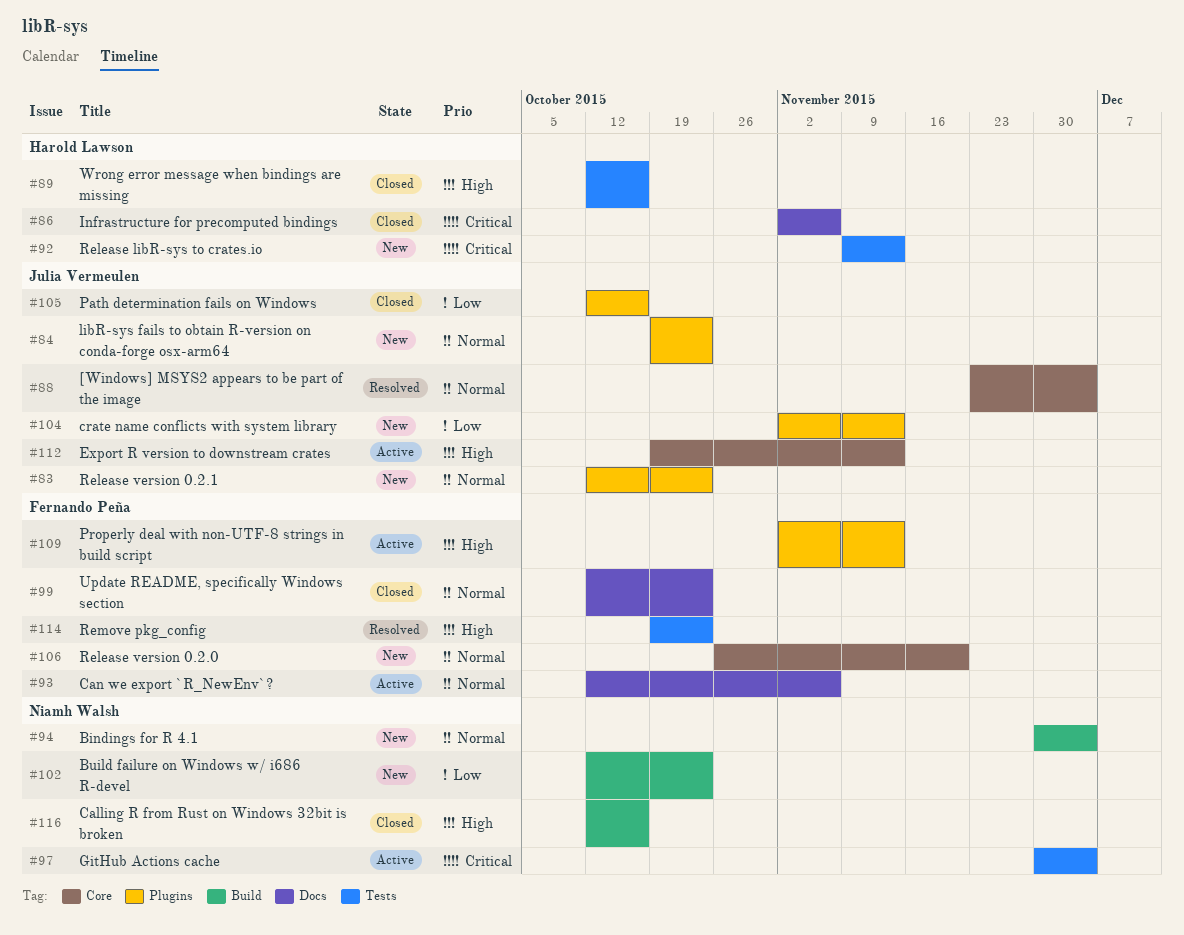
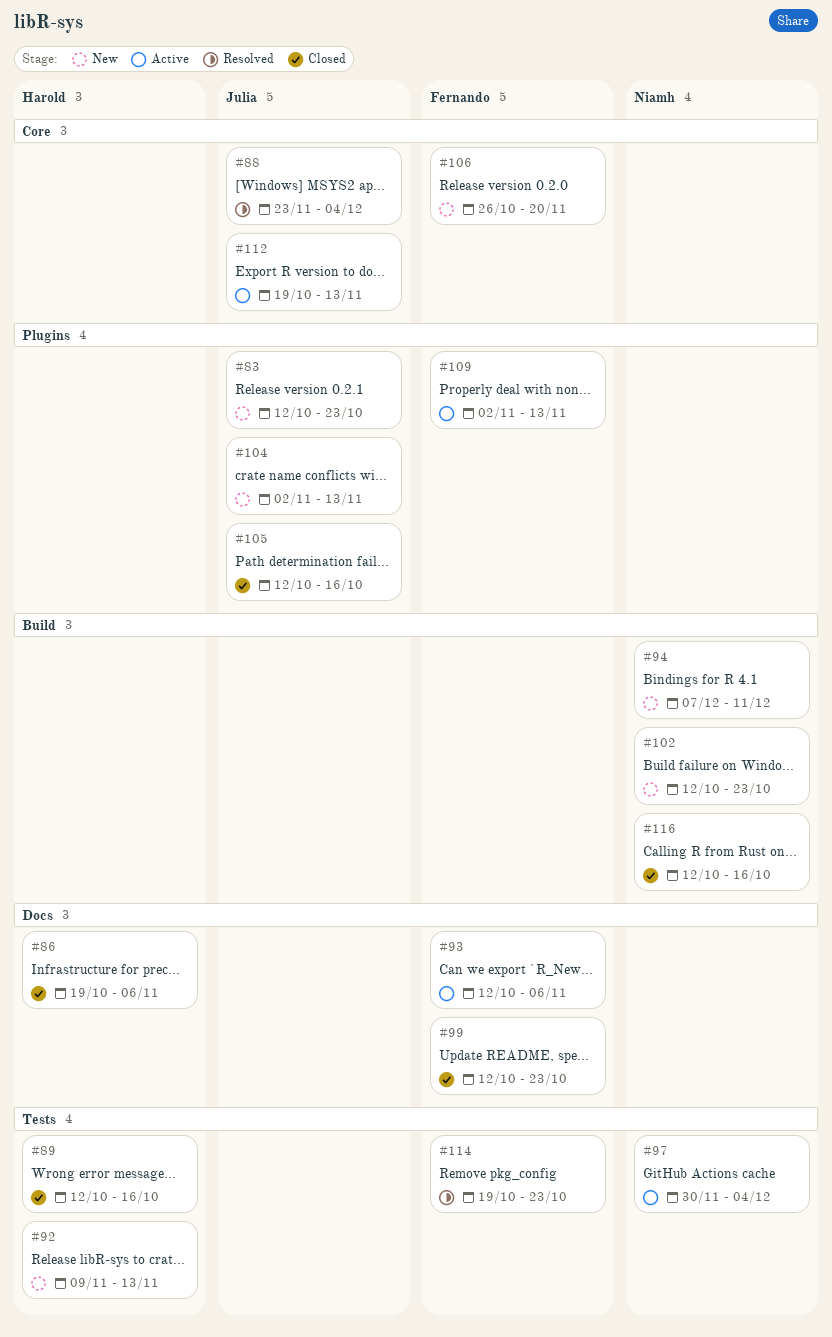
#84: present -> none
#86, start: Nov 2 -> Oct 19
#94, start: Nov 30 -> Dec 7
#94, due: Dec 4 -> Dec 11

